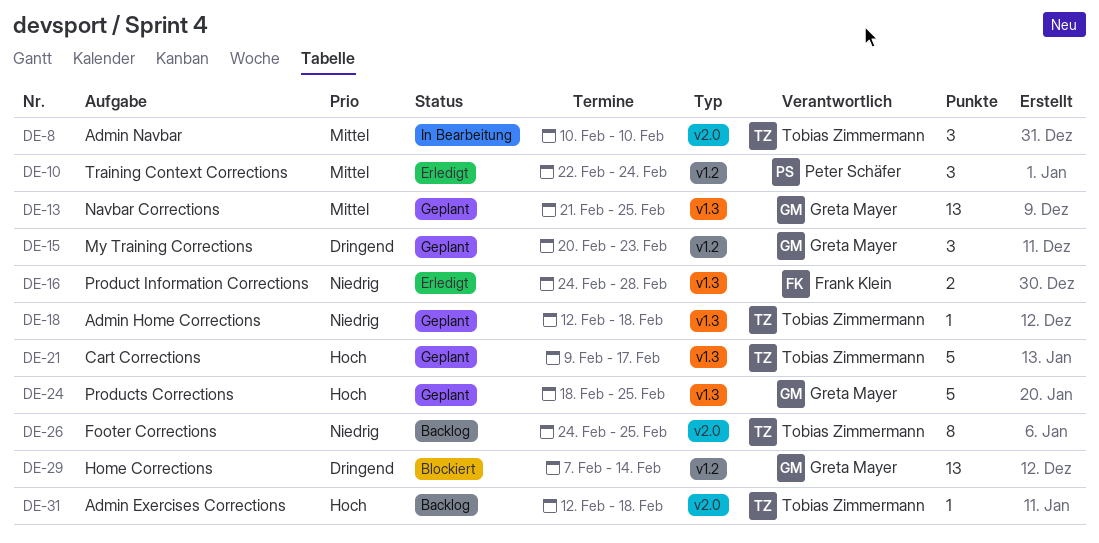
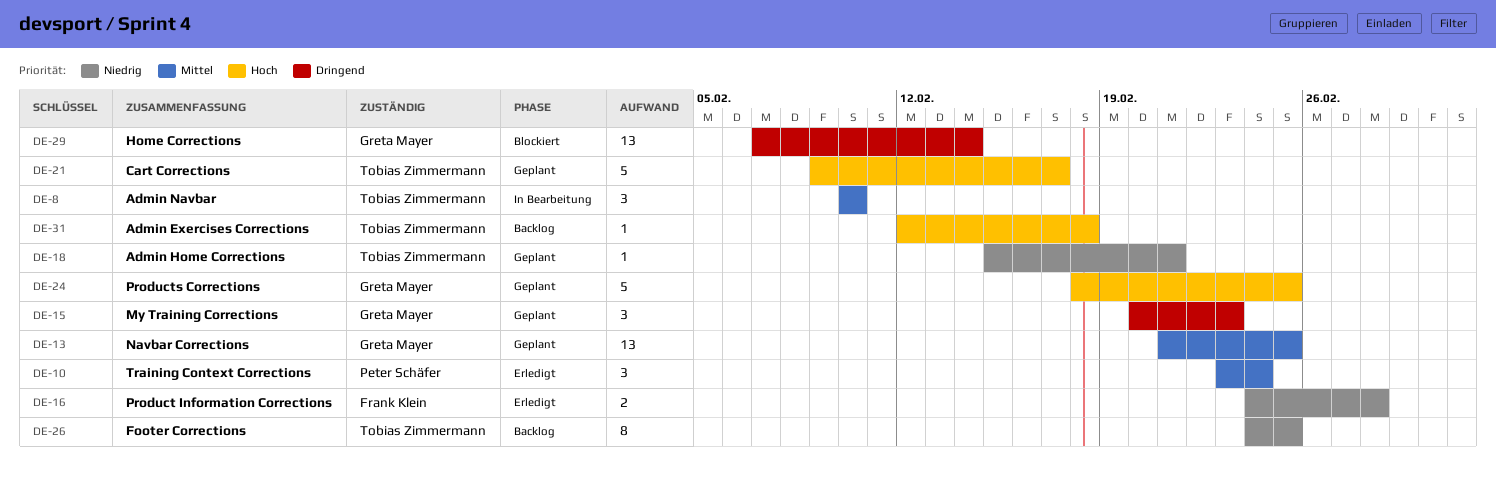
DE-10, start: Feb 22 -> Feb 23
DE-18, start: Feb 12 -> Feb 15
DE-18, due: Feb 18 -> Feb 21

